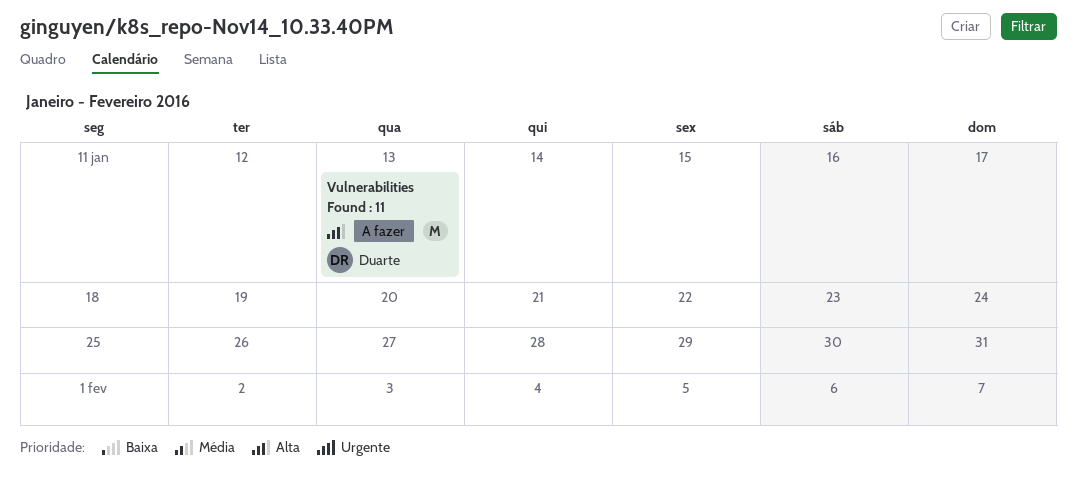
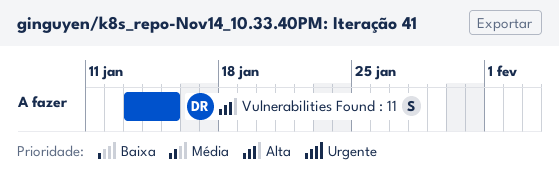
Vulnerabilities Found : 11, estimate: M -> S
Vulnerabilities Found : 11, due: Jan 13 -> Jan 15

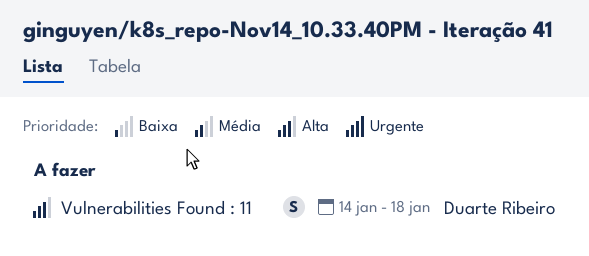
Vulnerabilities Found : 11, start: Jan 13 -> Jan 14
Vulnerabilities Found : 11, due: Jan 15 -> Jan 18

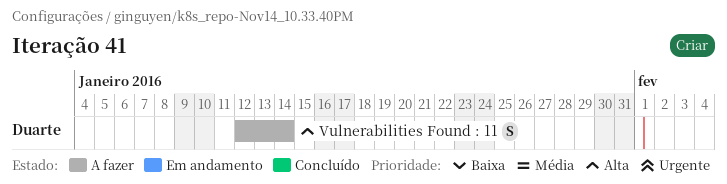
Vulnerabilities Found : 11, start: Jan 14 -> Jan 12
Vulnerabilities Found : 11, due: Jan 18 -> Jan 14

